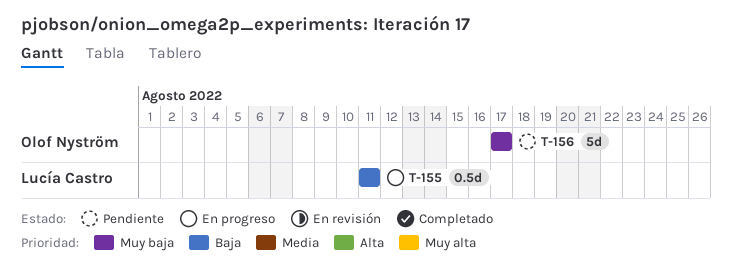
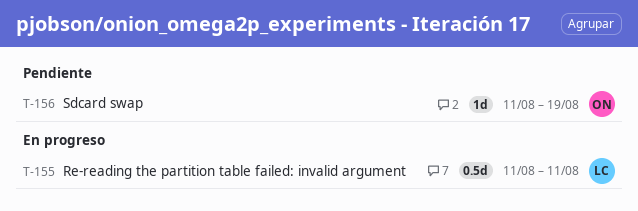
T-156, estimate: 5d -> 1d
T-156, start: Aug 17 -> Aug 11
T-156, due: Aug 17 -> Aug 19

